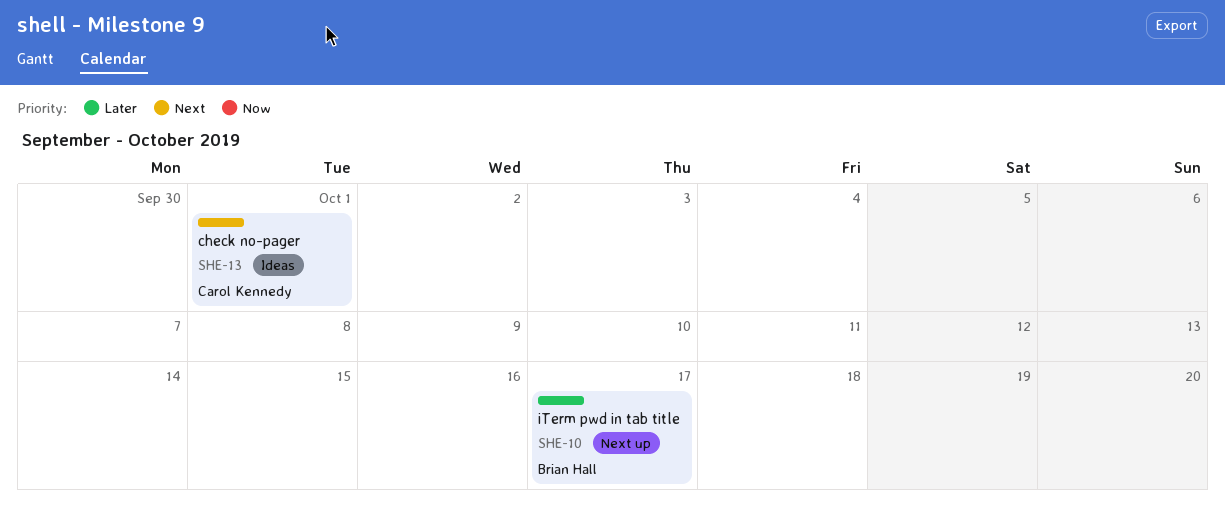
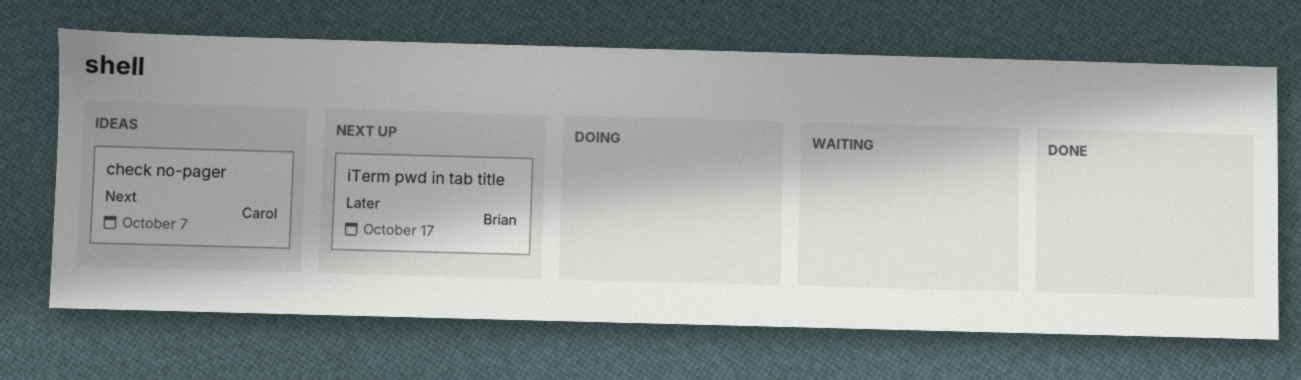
check no-pager, due: Oct 1 -> Oct 7

